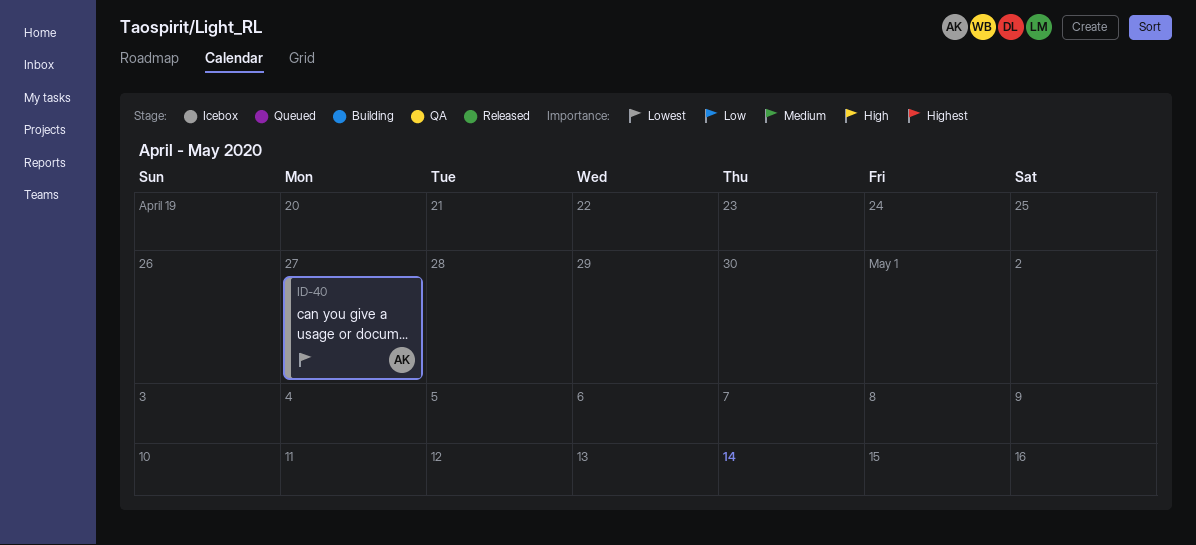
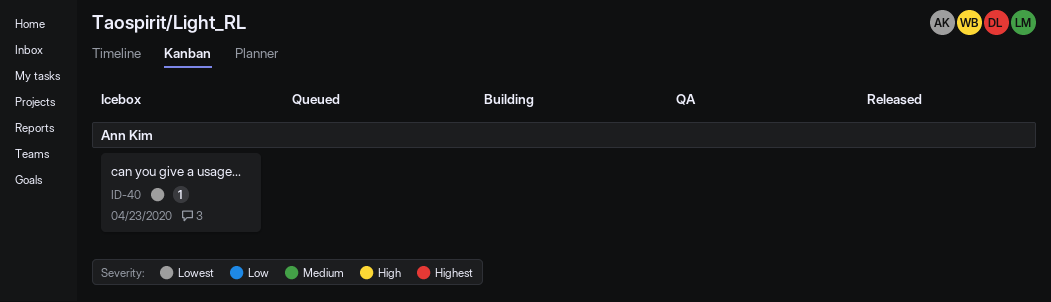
ID-40, due: Apr 27 -> Apr 23

